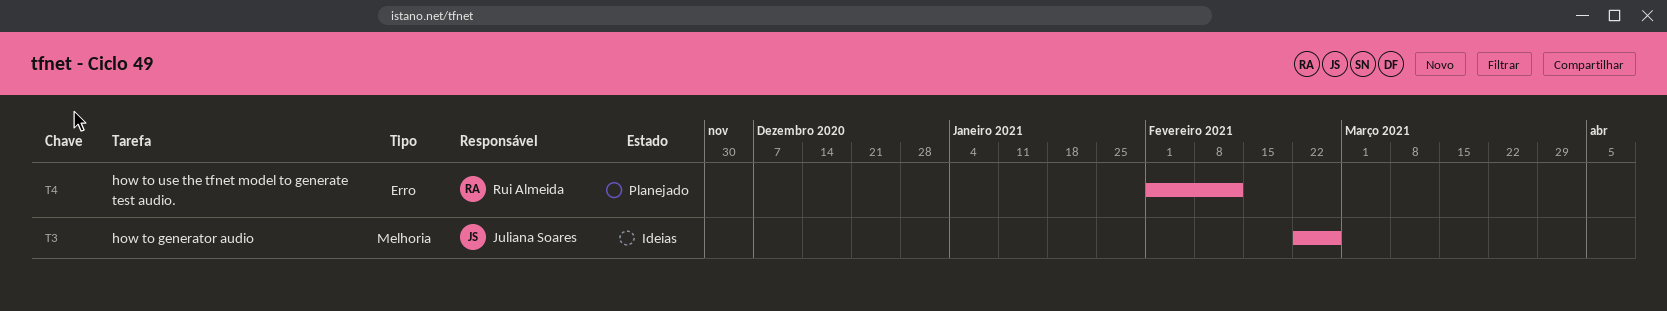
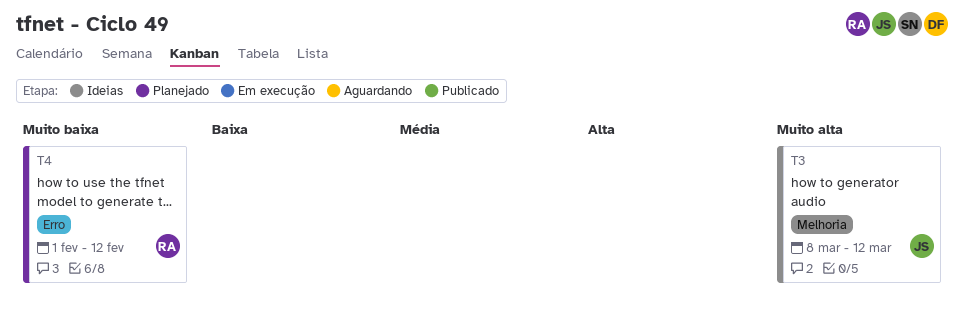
T3, start: Feb 22 -> Mar 8
T3, due: Feb 26 -> Mar 12

